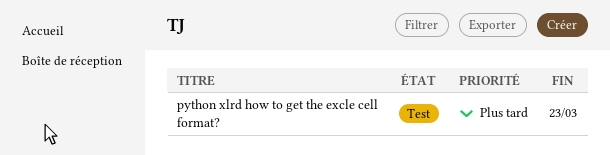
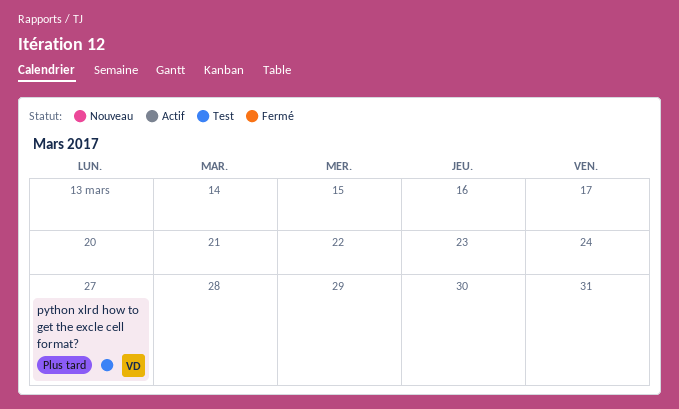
python xlrd how to get the excle cell format?, due: Mar 23 -> Mar 27

